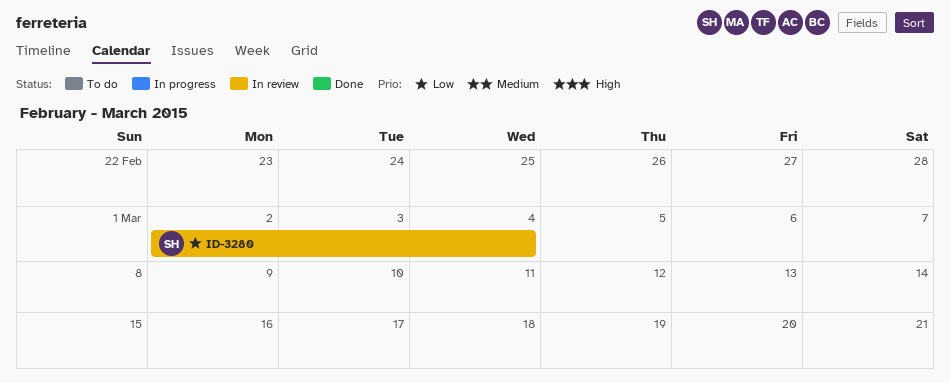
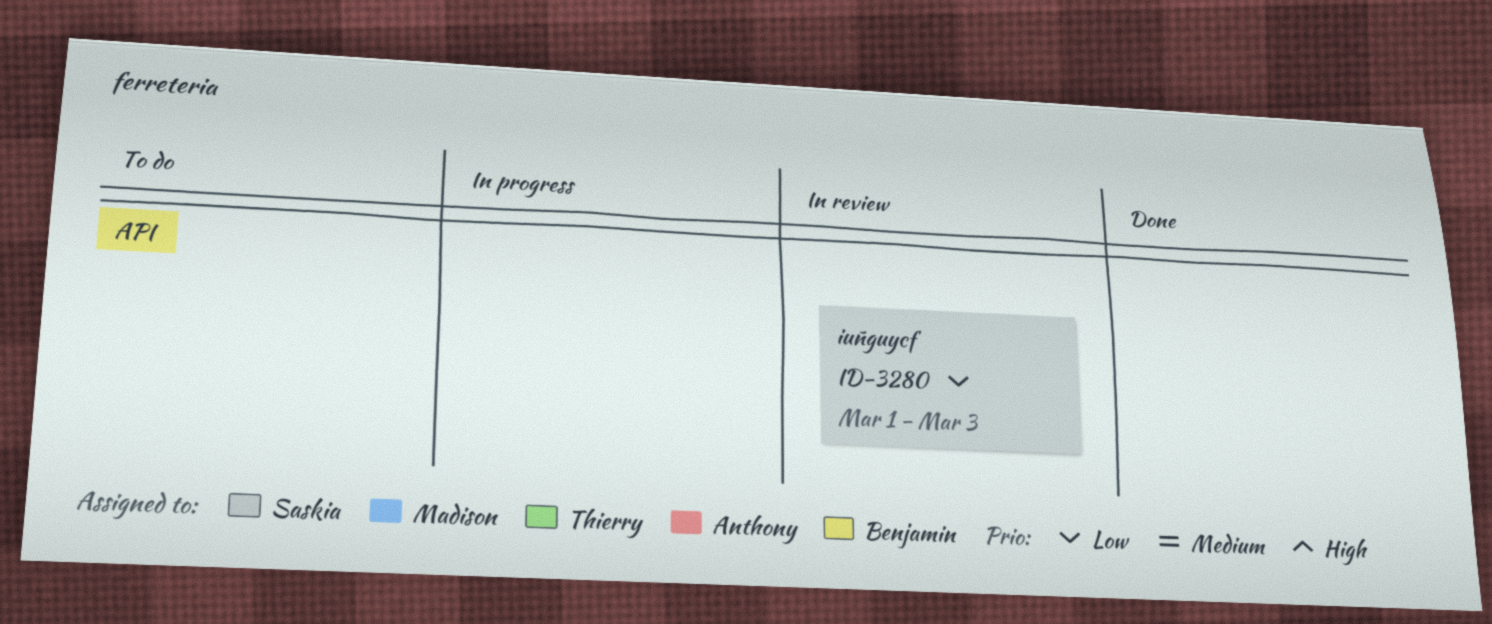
ID-3280, start: Mar 2 -> Mar 1
ID-3280, due: Mar 4 -> Mar 3

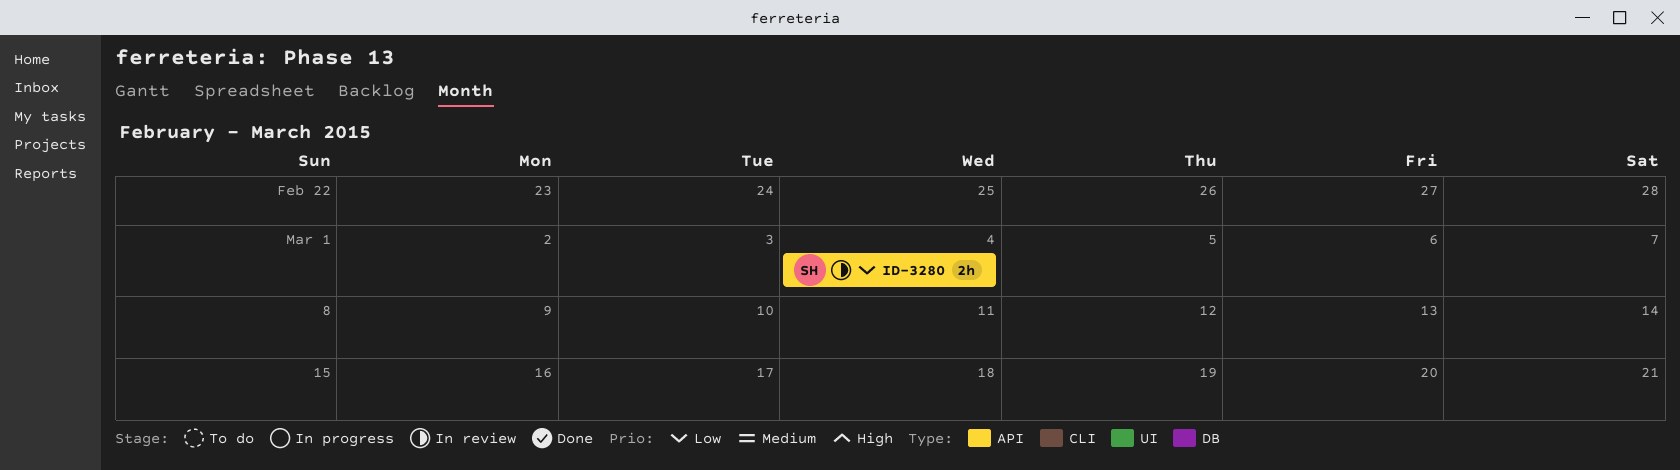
ID-3280, start: Mar 1 -> Mar 4
ID-3280, due: Mar 3 -> Mar 4

